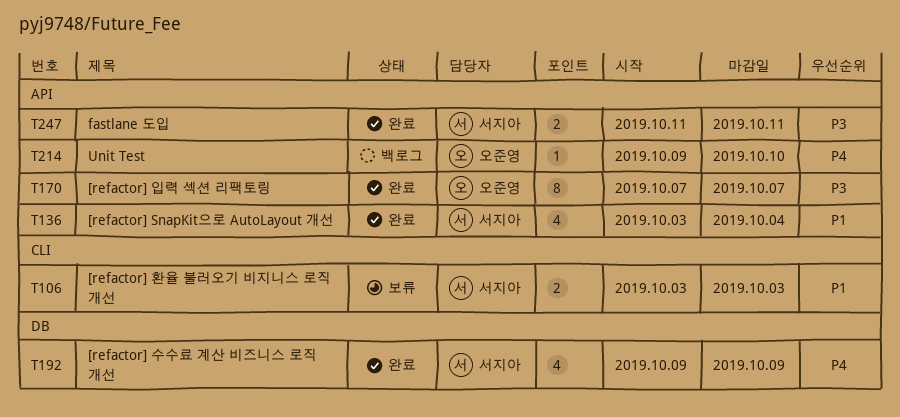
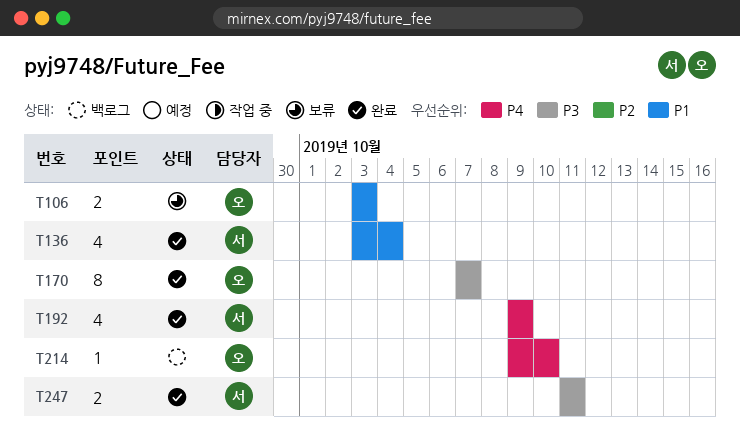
T106, owner: 서지아 -> 오준영

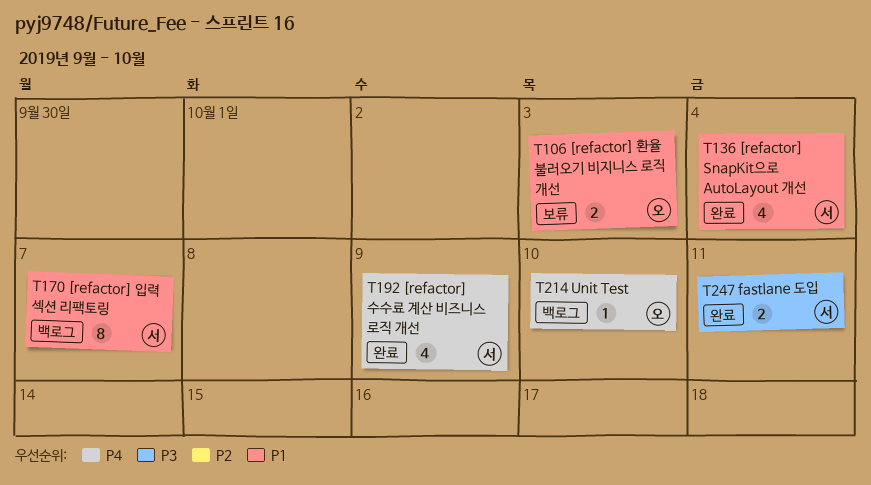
T170, status: 완료 -> 백로그
T170, owner: 오 -> 서
T170, priority: P3 -> P1

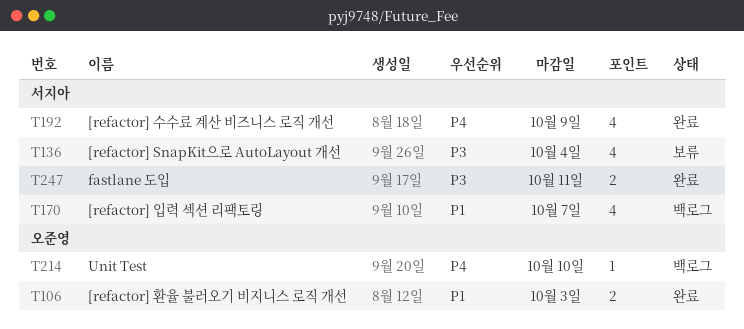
T106, status: 보류 -> 완료
T136, status: 완료 -> 보류
T136, priority: P1 -> P3
T170, estimate: 8 -> 4

